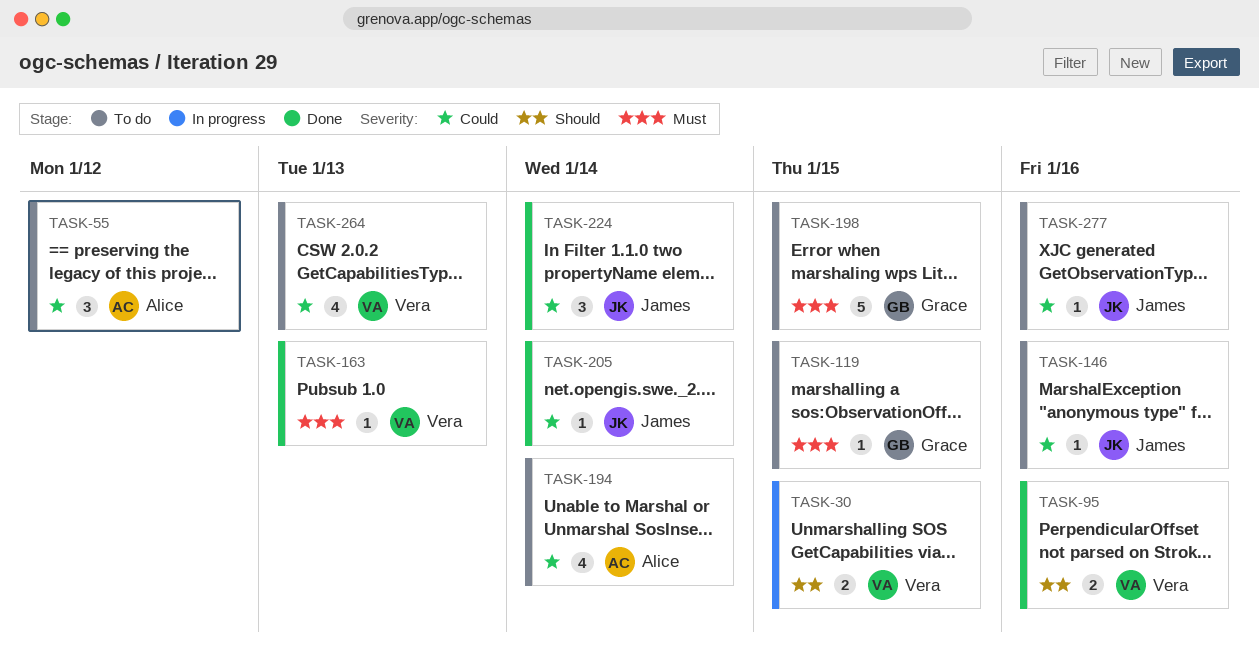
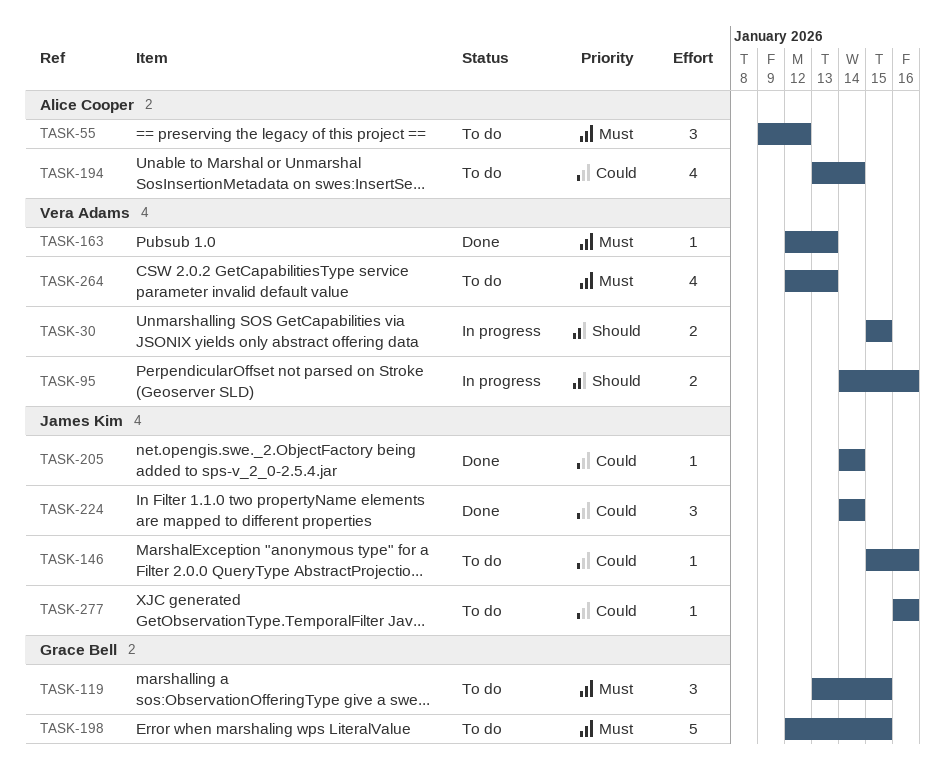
TASK-55, priority: Could -> Must
TASK-95, status: Done -> In progress
TASK-119, estimate: 1 -> 3
TASK-264, priority: Could -> Must

